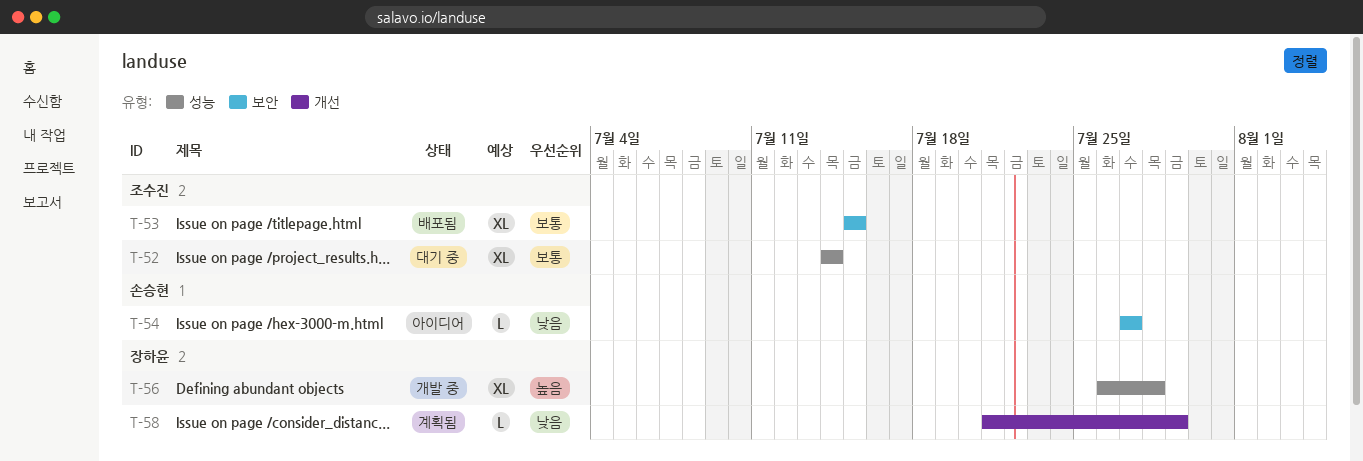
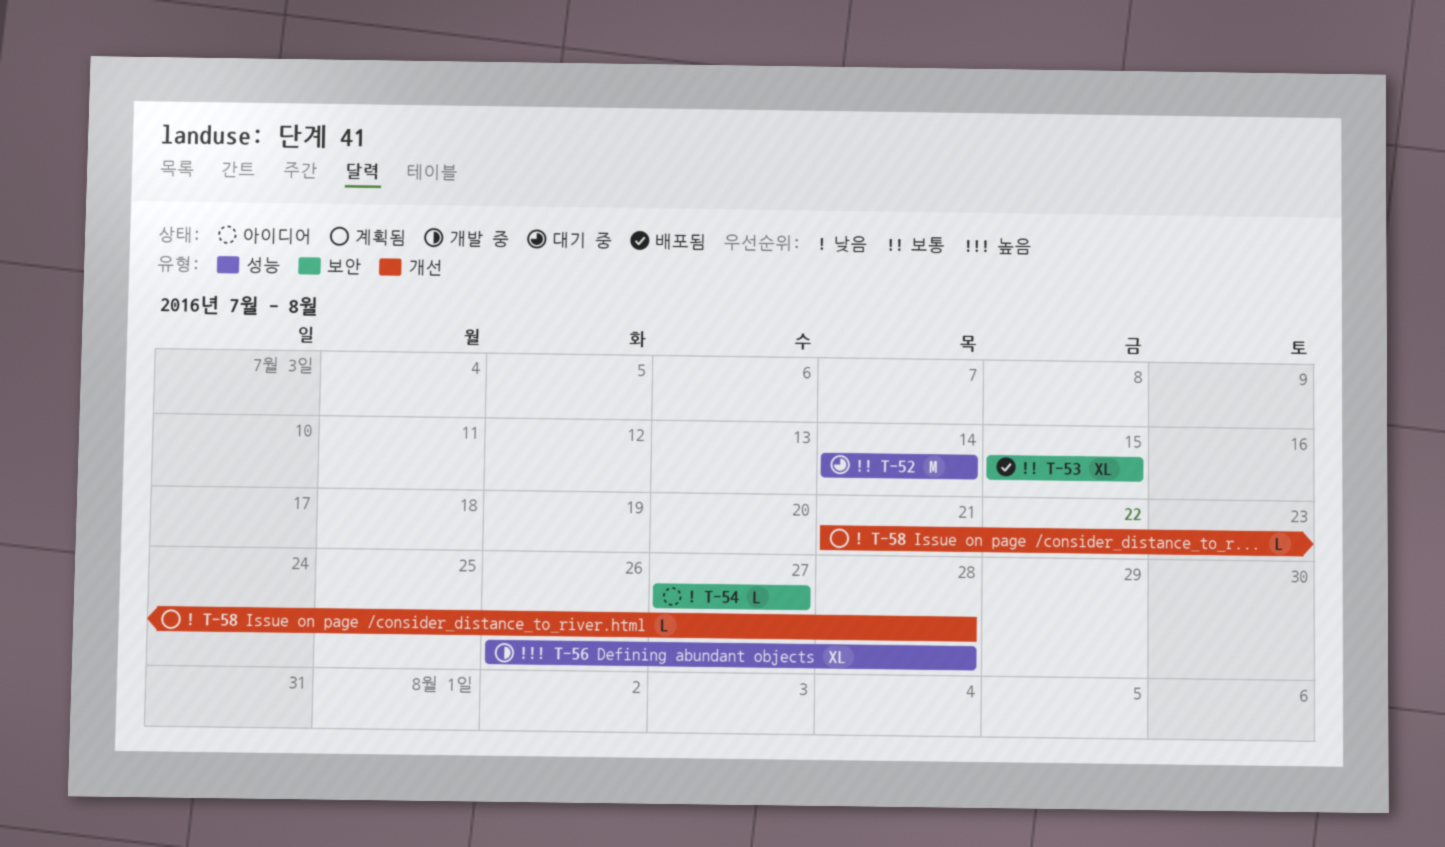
T-52, estimate: XL -> M
T-58, due: Jul 29 -> Jul 28

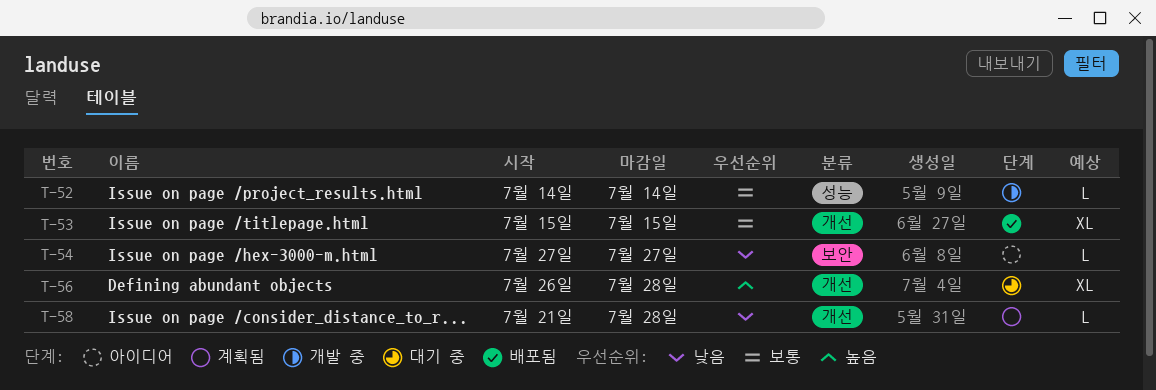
T-52, status: 대기 중 -> 개발 중
T-52, estimate: M -> L
T-53, label: 보안 -> 개선
T-56, status: 개발 중 -> 대기 중
T-56, label: 성능 -> 개선

